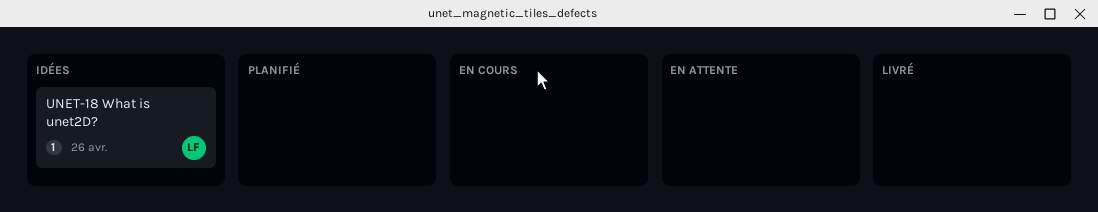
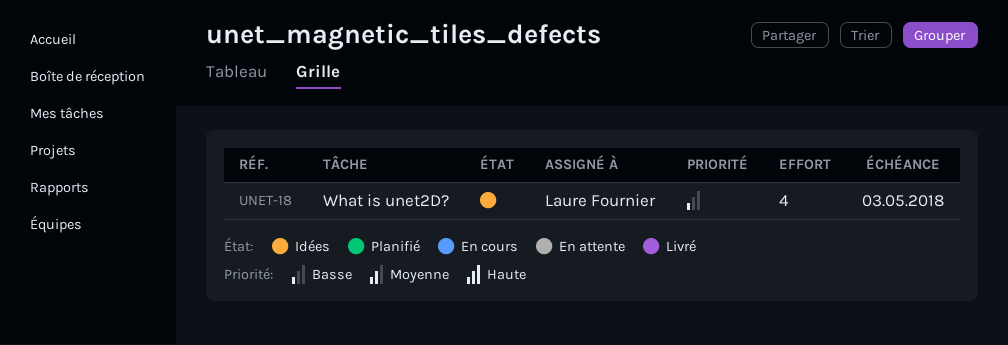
UNET-18, estimate: 1 -> 4
UNET-18, due: Apr 26 -> May 3

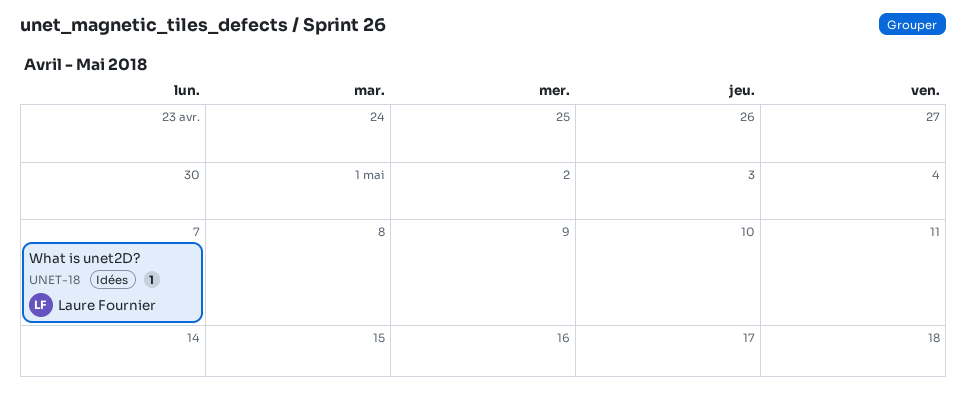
UNET-18, estimate: 4 -> 1
UNET-18, due: May 3 -> May 7

